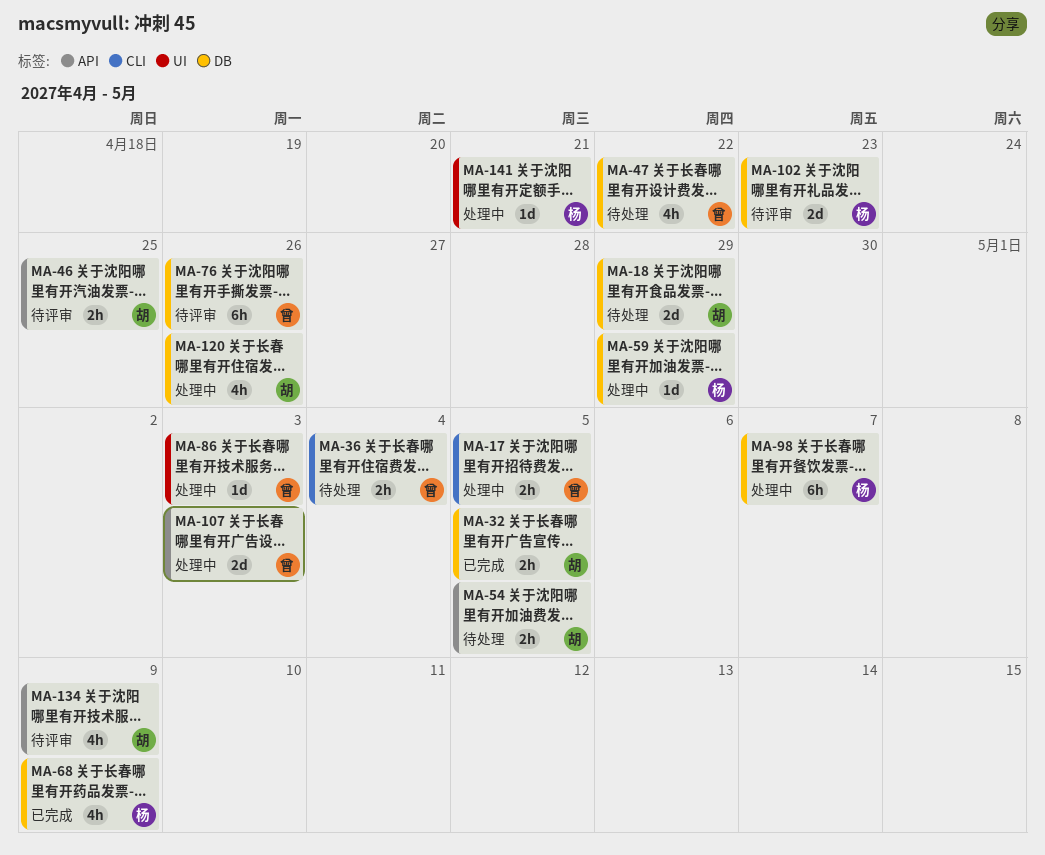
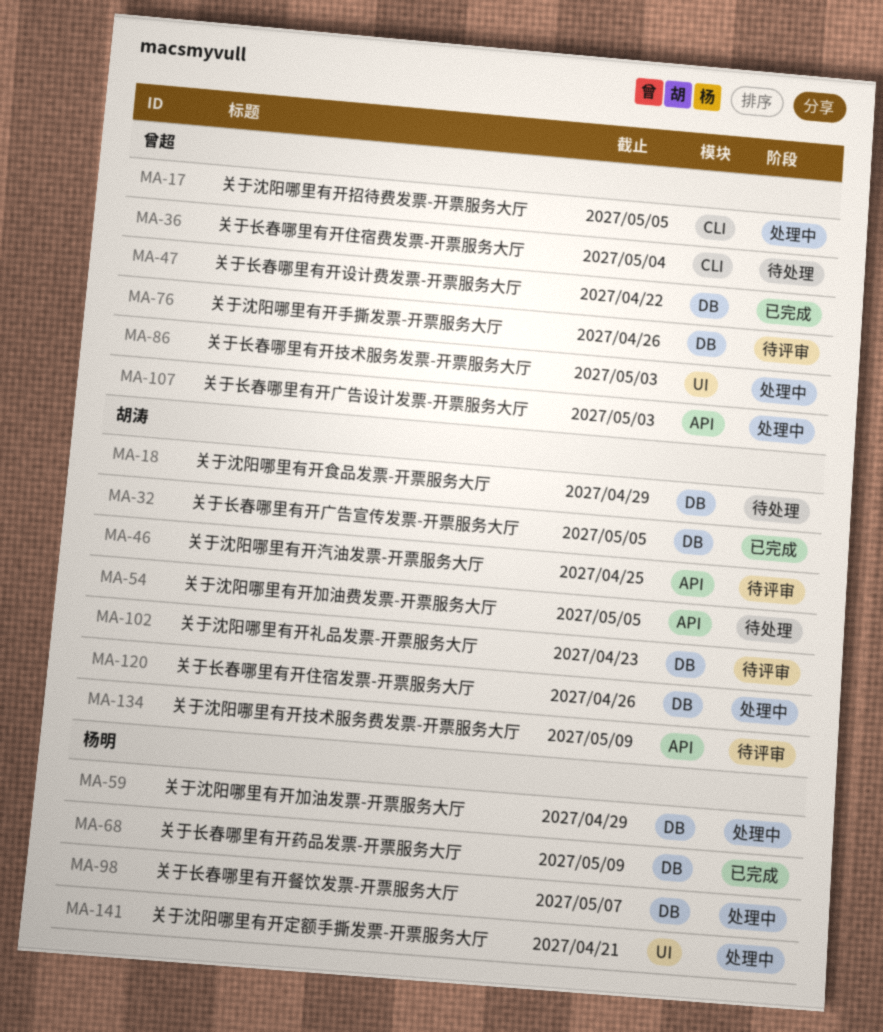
MA-47, status: 待处理 -> 已完成
MA-102, owner: 杨明 -> 胡涛

